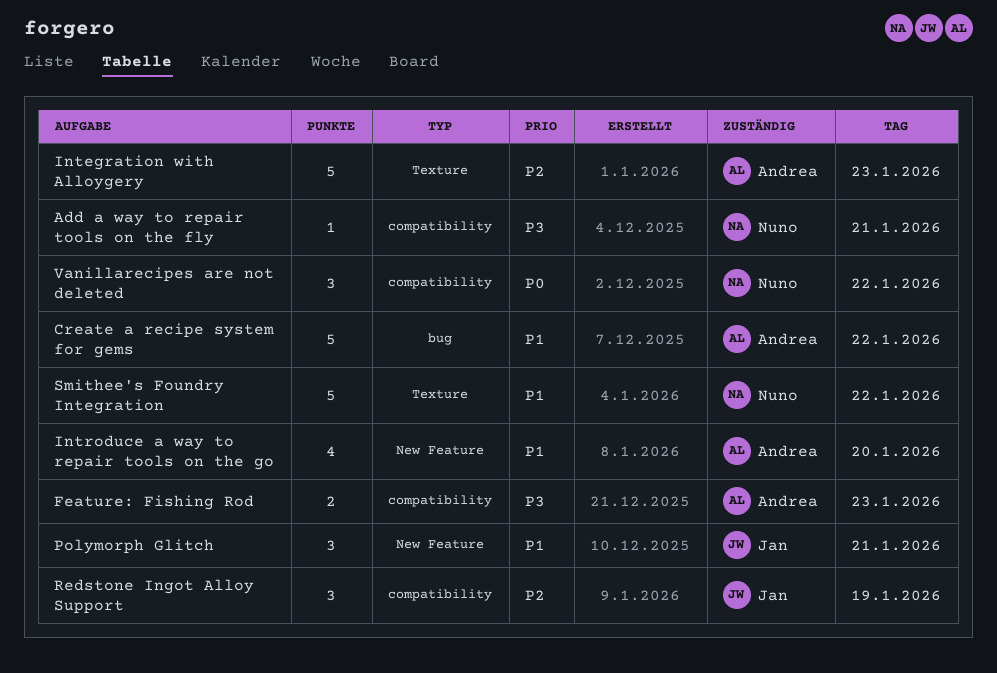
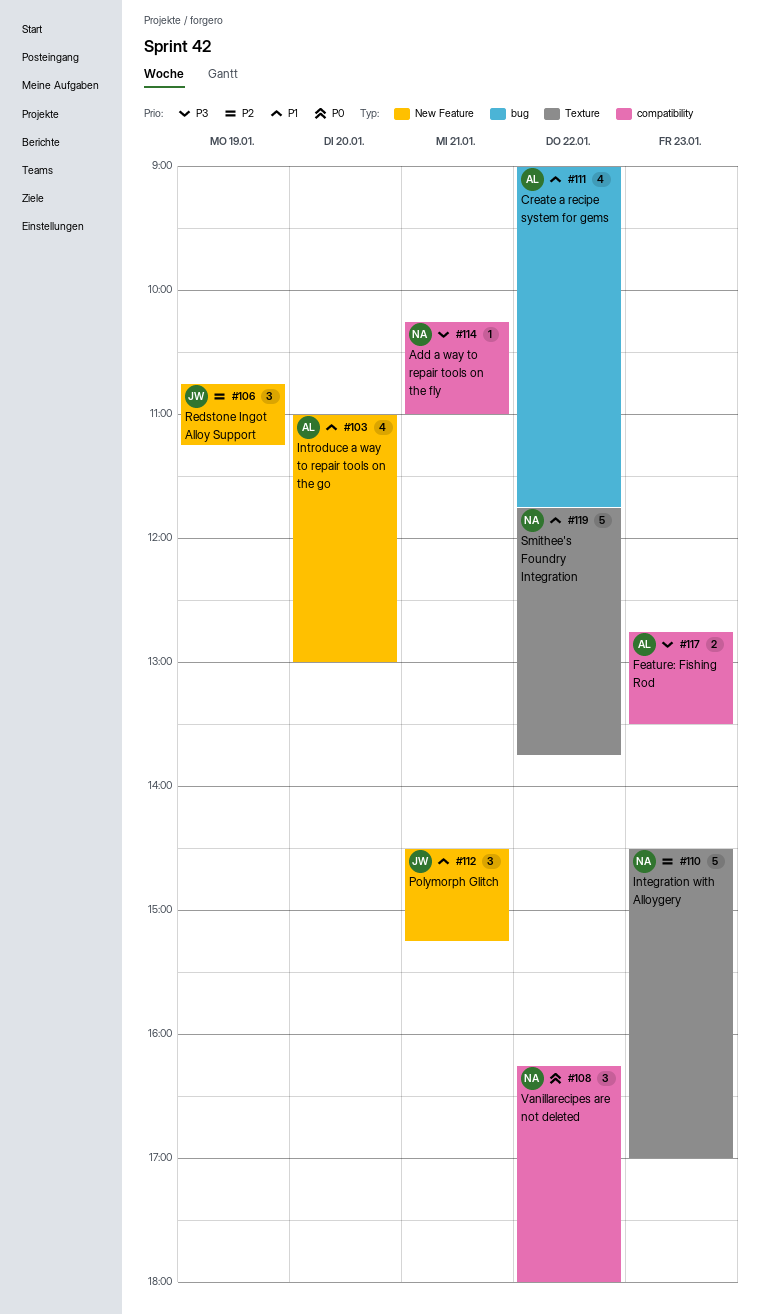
Create a recipe system for gems, estimate: 5 -> 4
Integration with Alloygery, owner: Andrea -> Nuno
Redstone Ingot Alloy Support, label: compatibility -> New Feature

